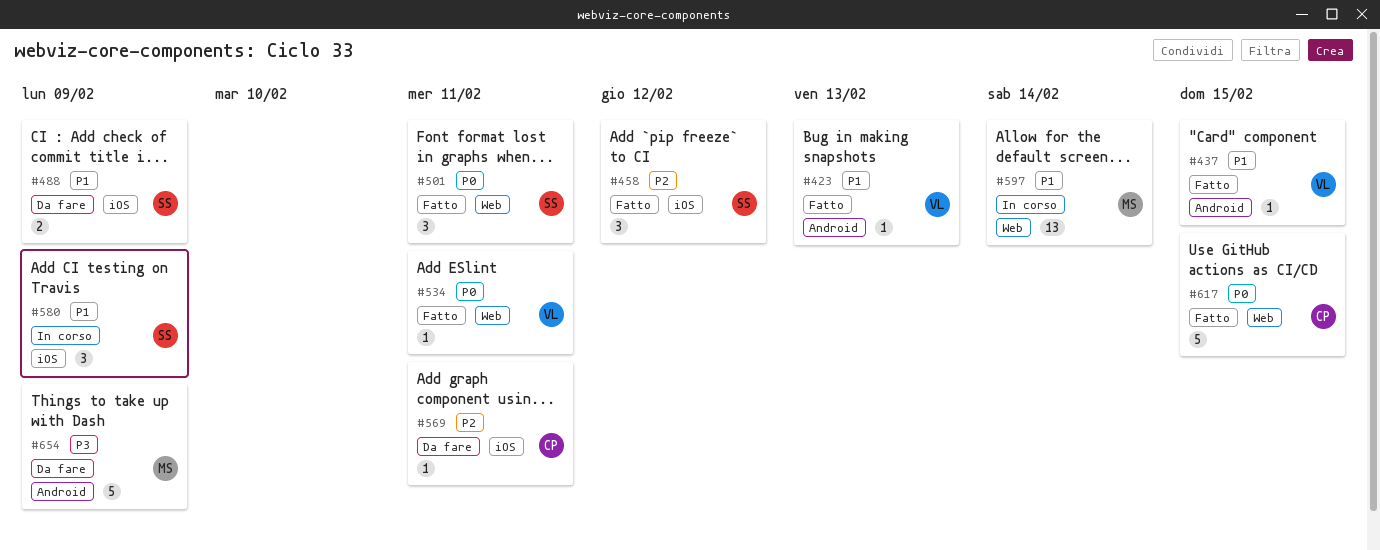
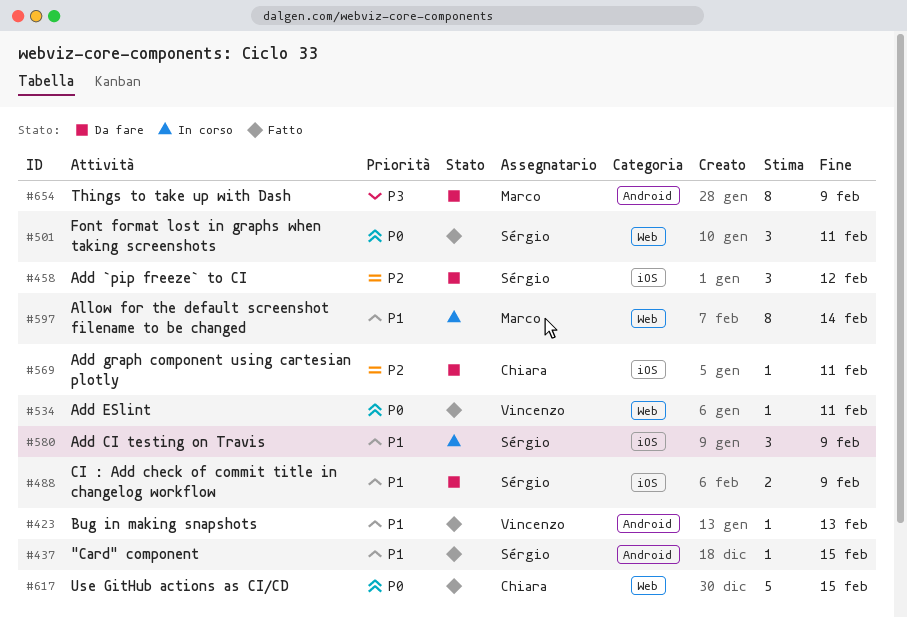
#437, owner: Vincenzo -> Sérgio
#458, status: Fatto -> Da fare
#597, estimate: 13 -> 8
#654, estimate: 5 -> 8

